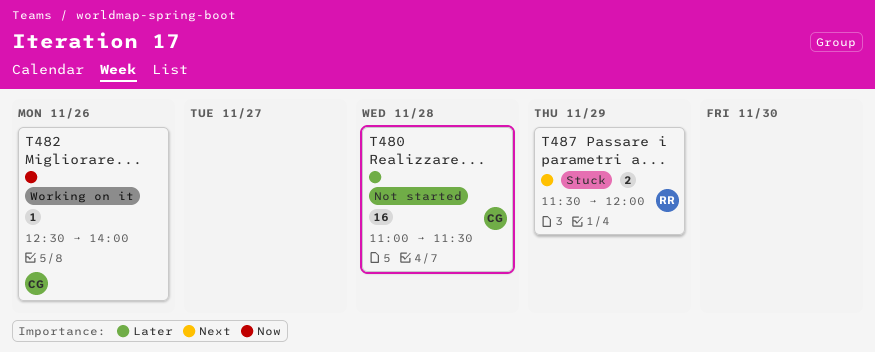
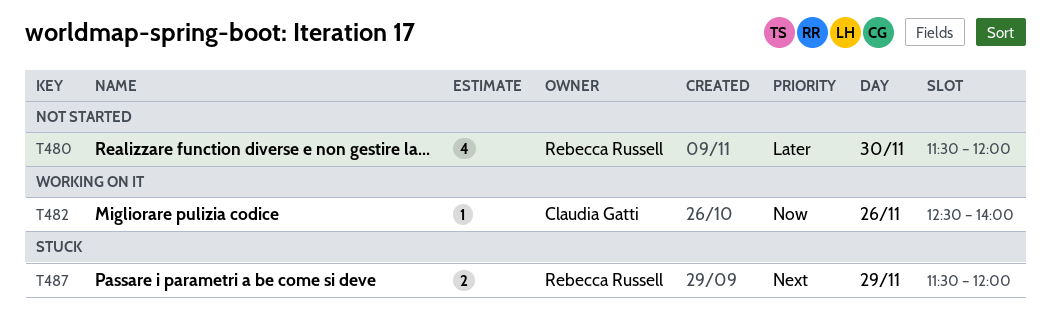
T480, owner: Claudia Gatti -> Rebecca Russell
T480, estimate: 16 -> 4
T480, day: Nov 28 -> Nov 30
T480, begins: 11:00 -> 11:30
T480, ends: 11:30 -> 12:00

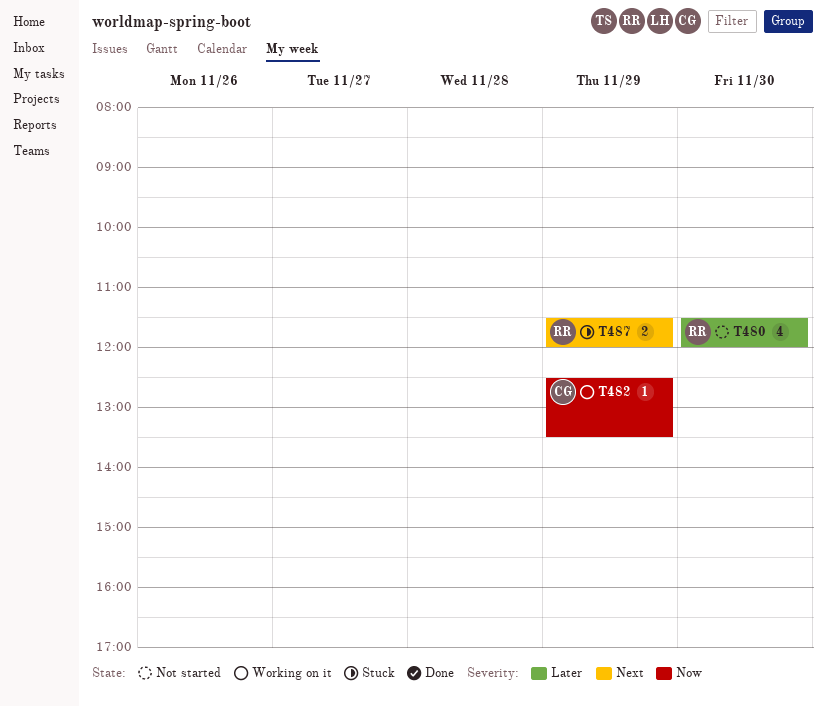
T482, day: Nov 26 -> Nov 29
T482, ends: 14:00 -> 13:30

